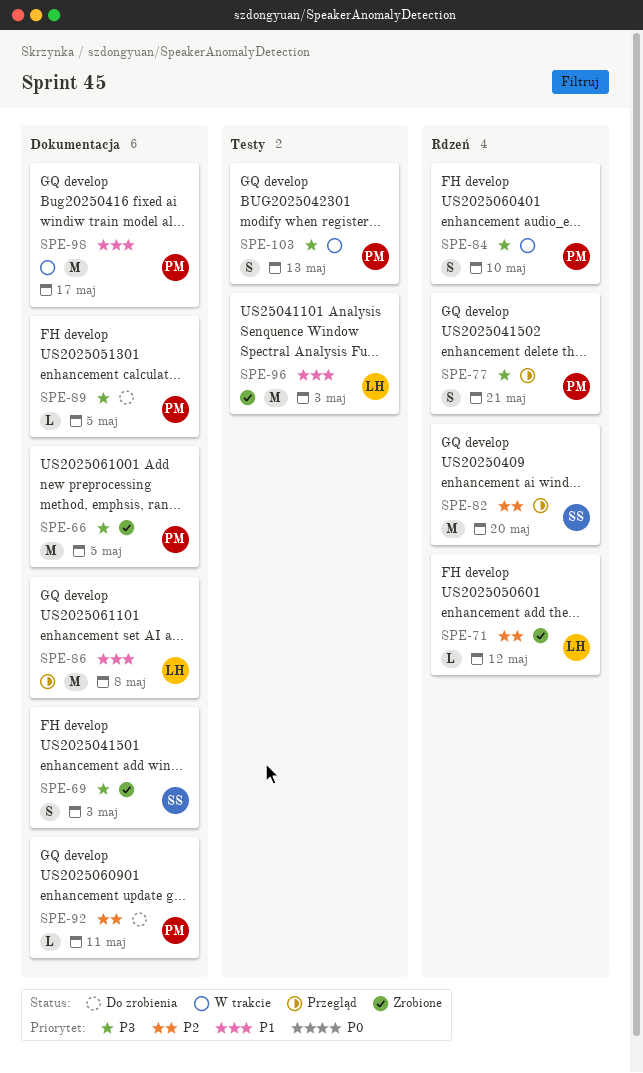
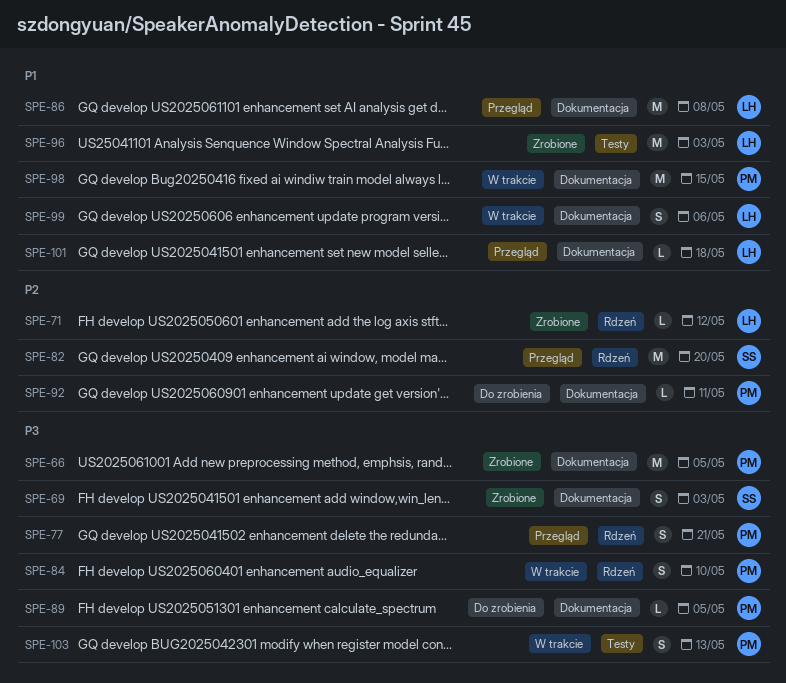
SPE-98, due: May 17 -> May 15
SPE-99: none -> present
SPE-101: none -> present

